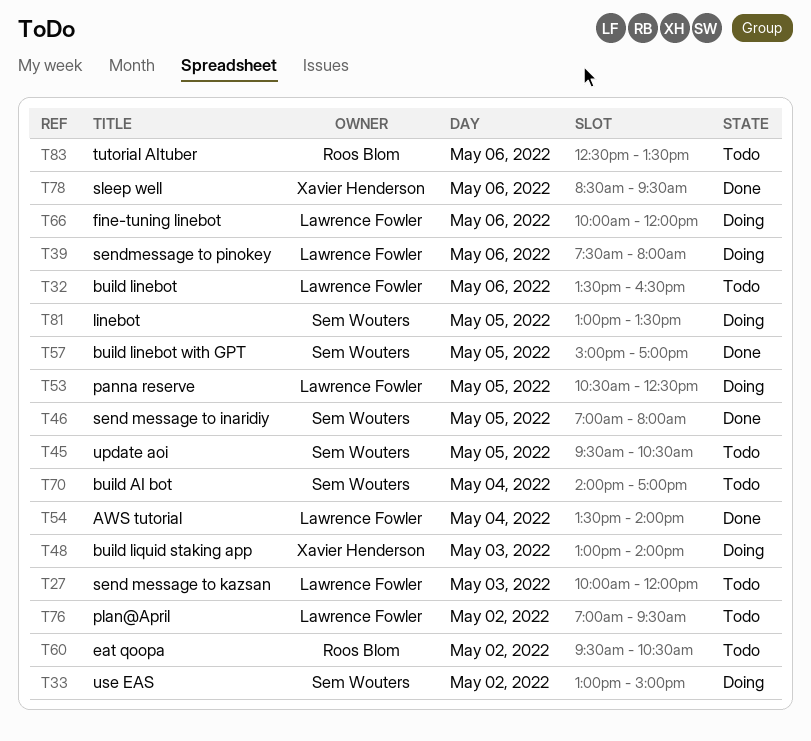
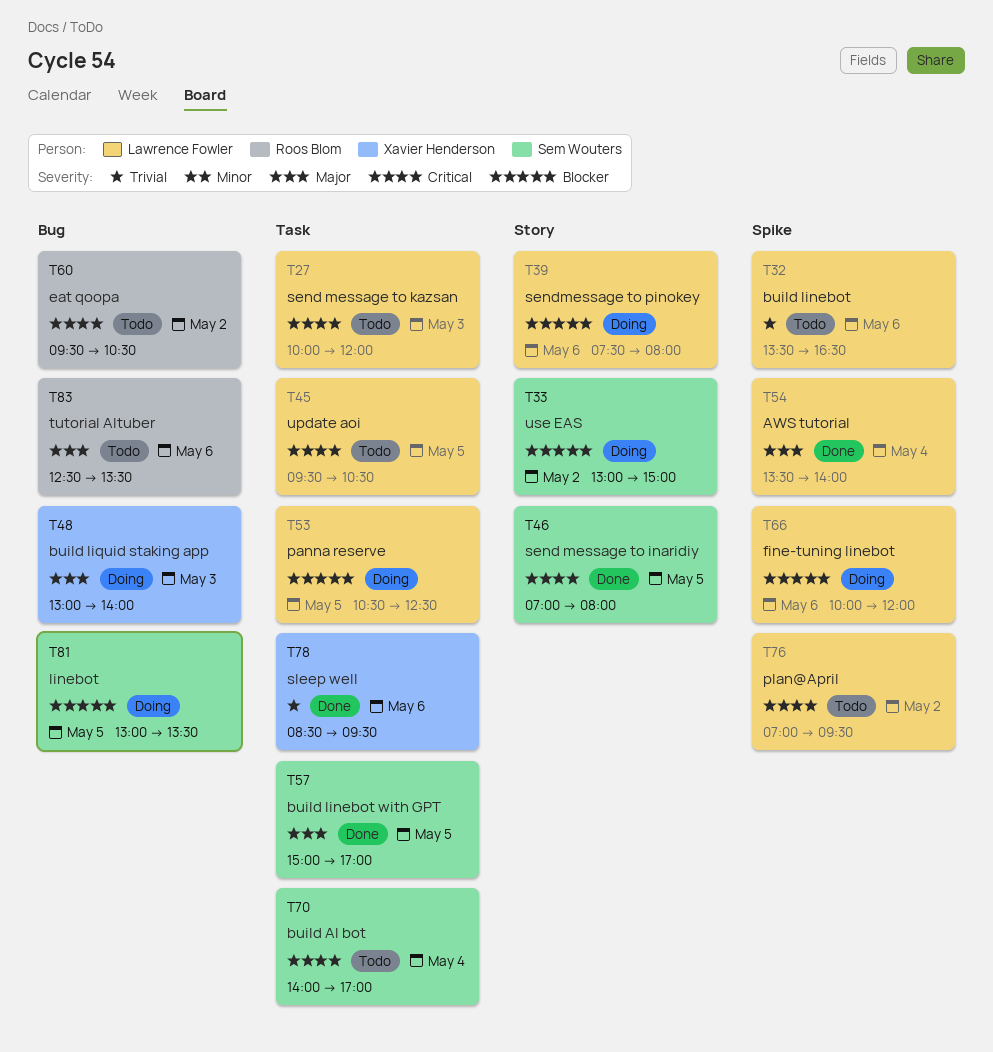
T45, owner: Sem Wouters -> Lawrence Fowler

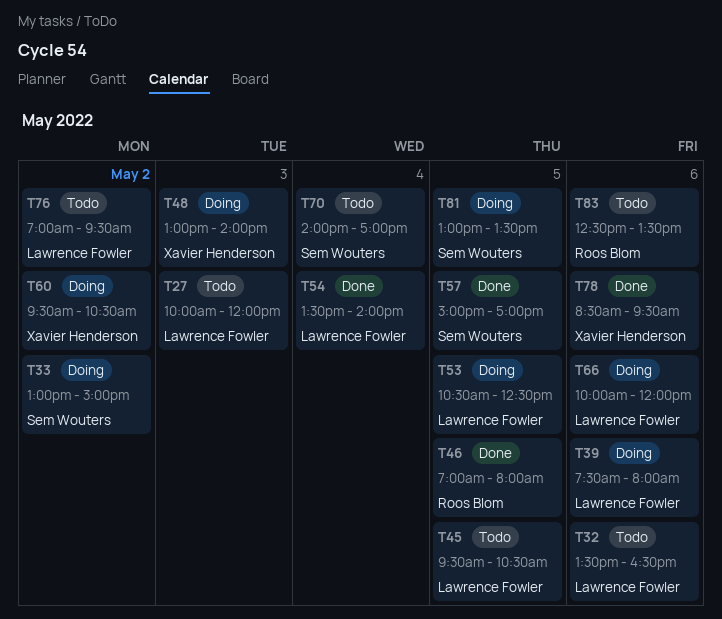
T46, owner: Sem Wouters -> Roos Blom
T60, status: Todo -> Doing
T60, owner: Roos Blom -> Xavier Henderson

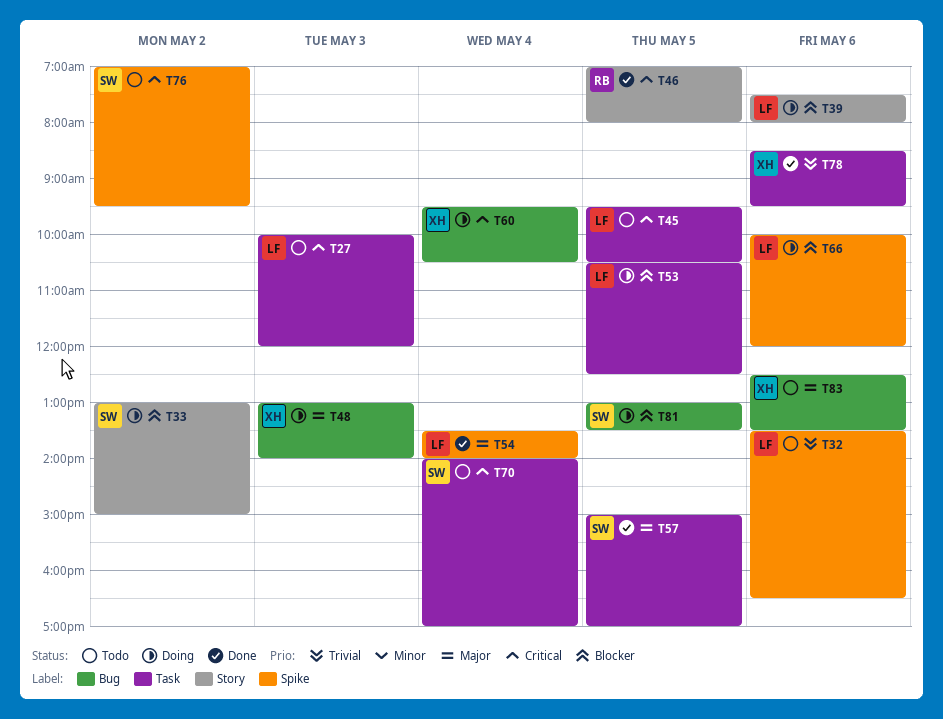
T60, day: May 2 -> May 4
T76, owner: Lawrence Fowler -> Sem Wouters
T83, owner: Roos Blom -> Xavier Henderson

